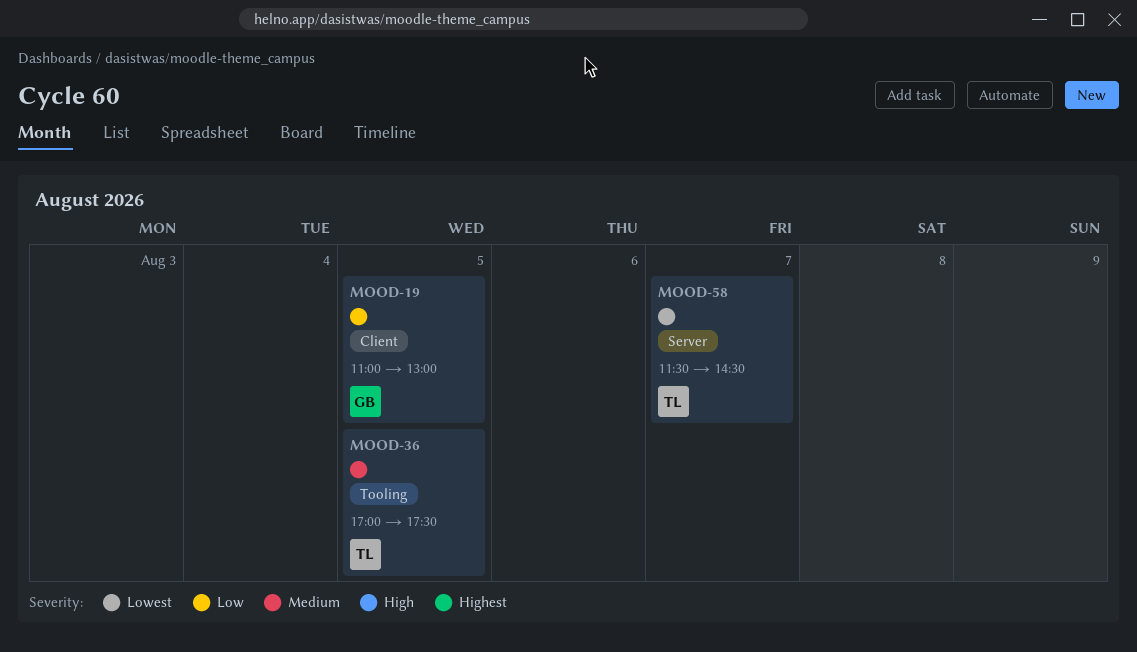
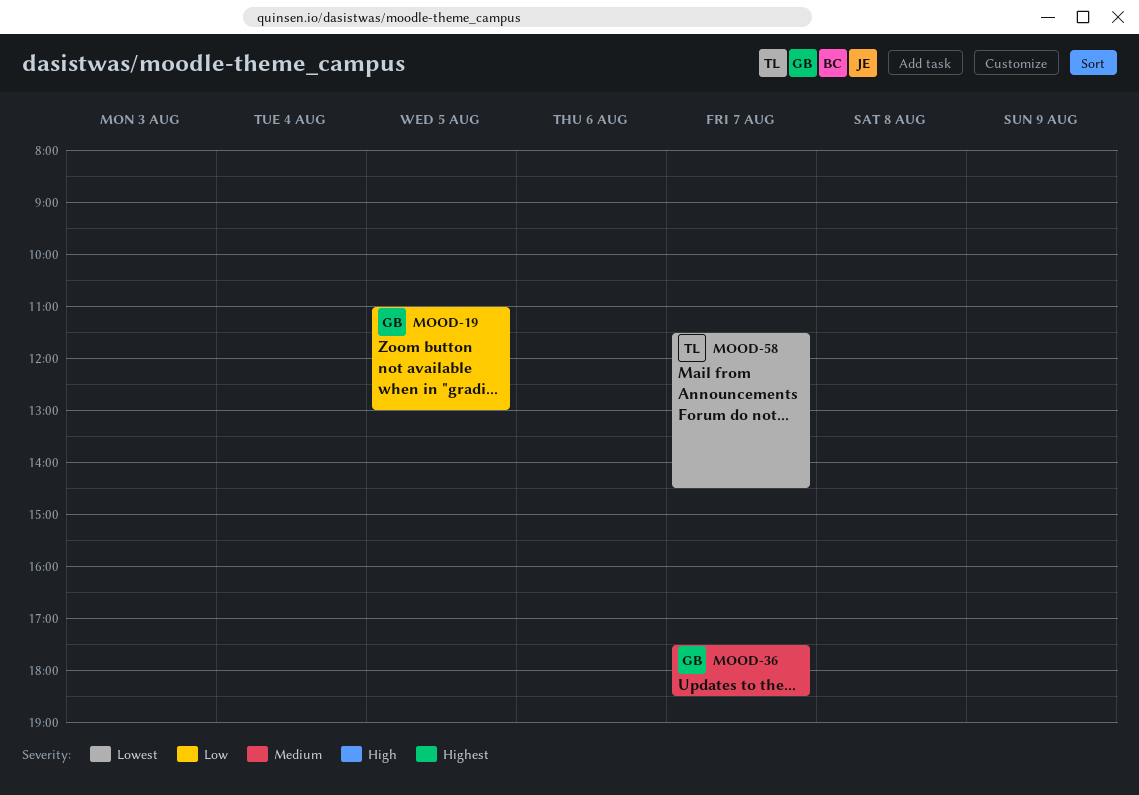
MOOD-36, owner: TL -> GB
MOOD-36, day: Aug 5 -> Aug 7
MOOD-36, begins: 17:00 -> 17:30
MOOD-36, ends: 17:30 -> 18:30

